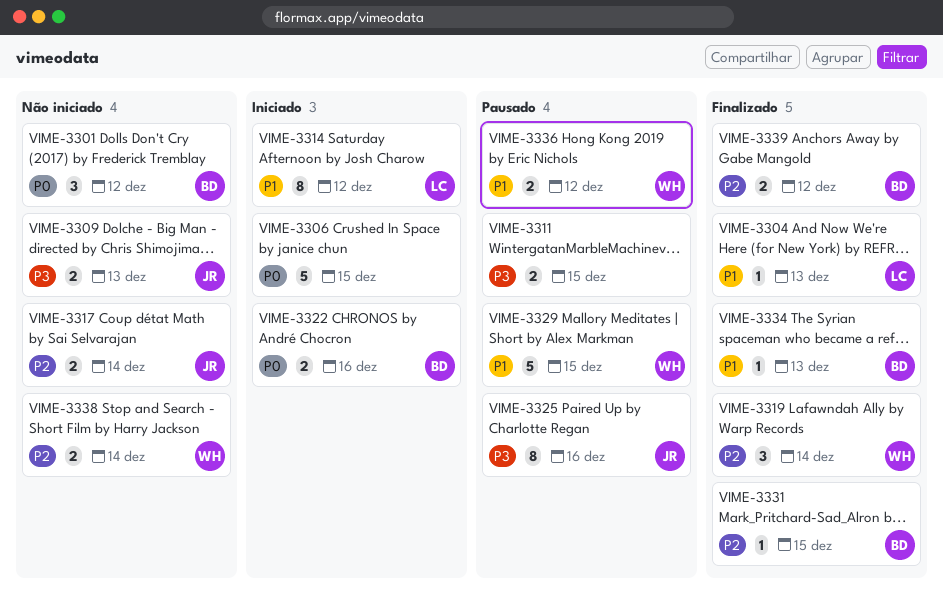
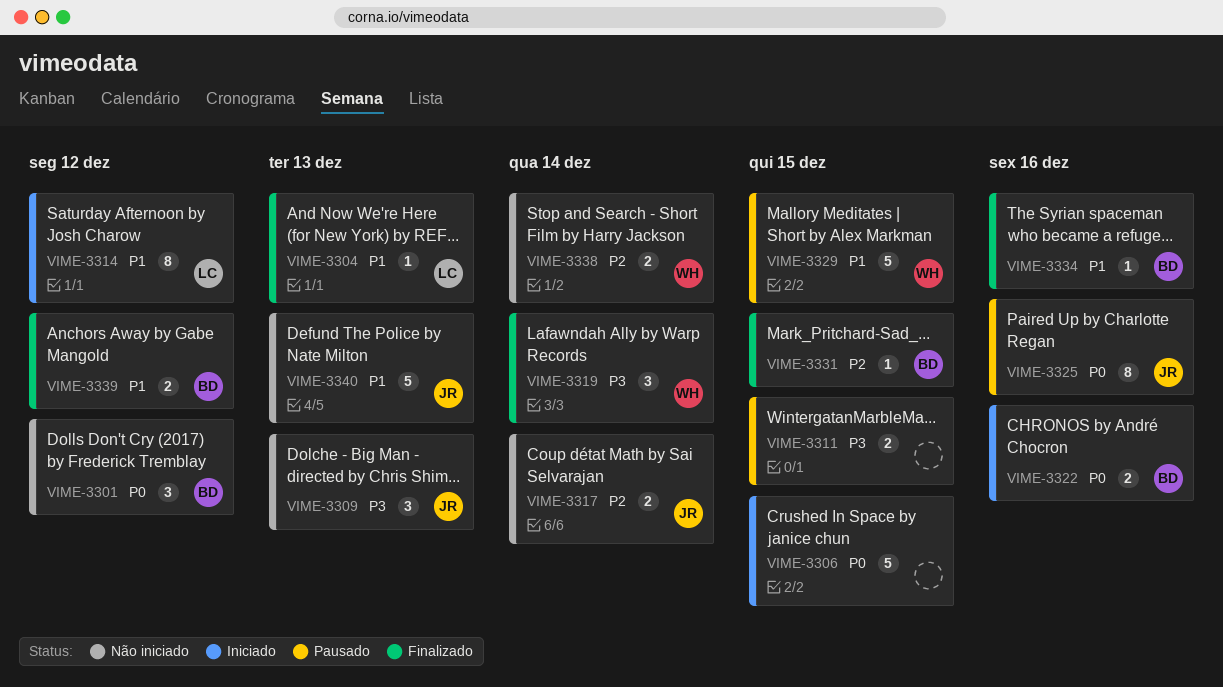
VIME-3309, estimate: 2 -> 3
VIME-3319, priority: P2 -> P3
VIME-3325, priority: P3 -> P0
VIME-3334, due: Dec 13 -> Dec 16
VIME-3336: present -> none
VIME-3339, priority: P2 -> P1
VIME-3340: none -> present

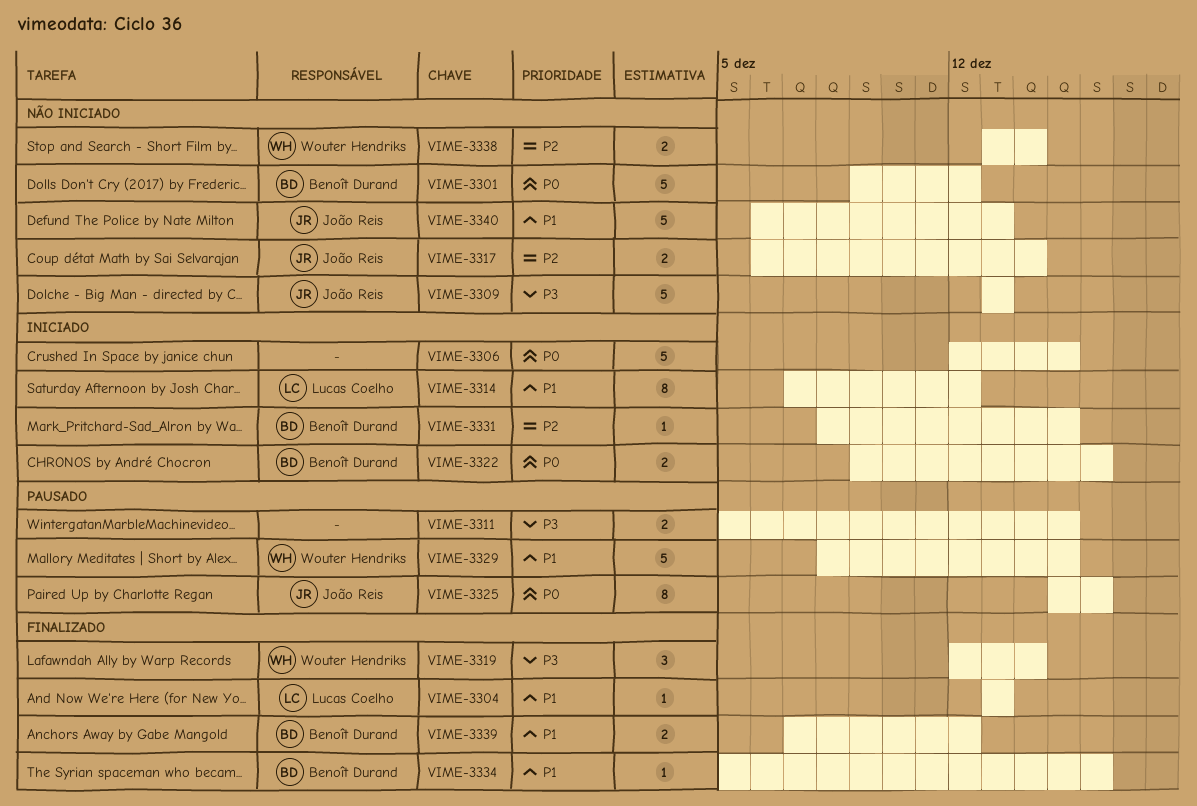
VIME-3301, estimate: 3 -> 5
VIME-3309, estimate: 3 -> 5
VIME-3331, status: Finalizado -> Iniciado

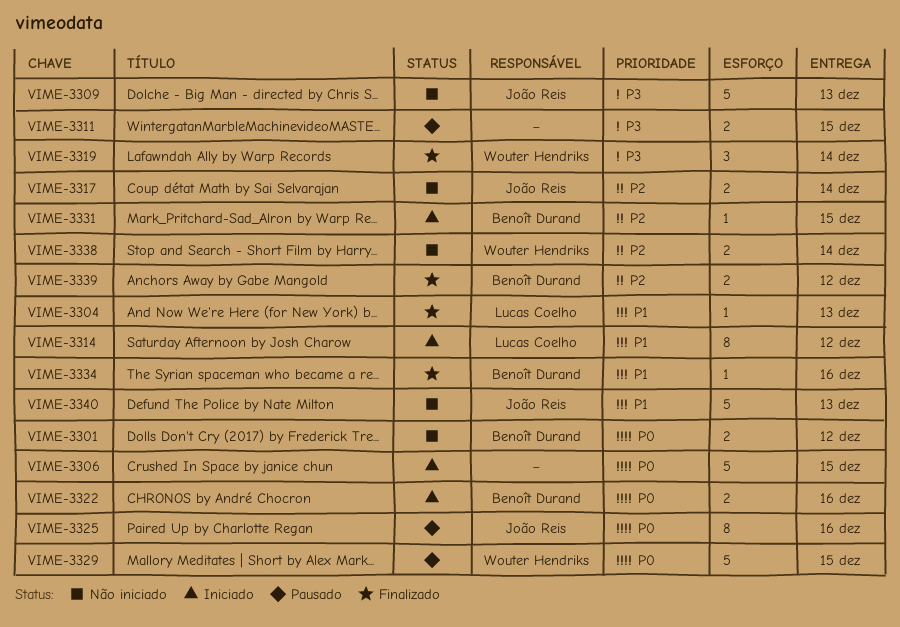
VIME-3301, estimate: 5 -> 2
VIME-3329, priority: P1 -> P0
VIME-3339, priority: P1 -> P2

